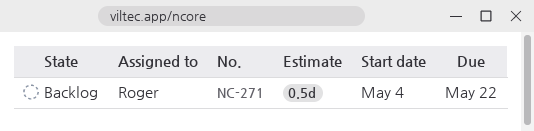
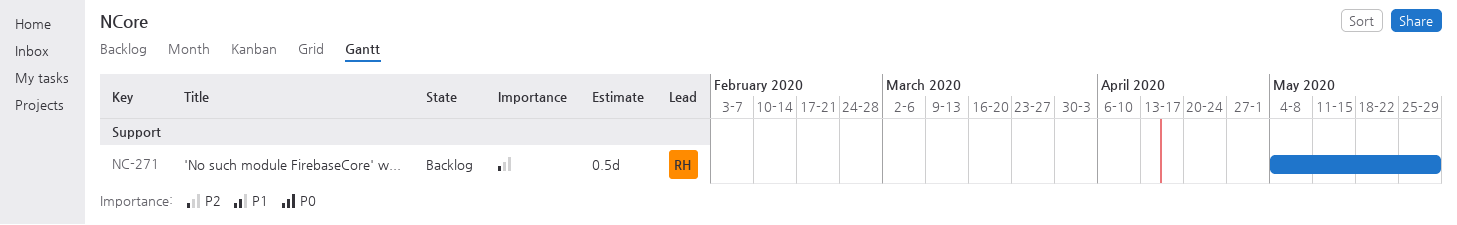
NC-271, due: May 22 -> May 29

